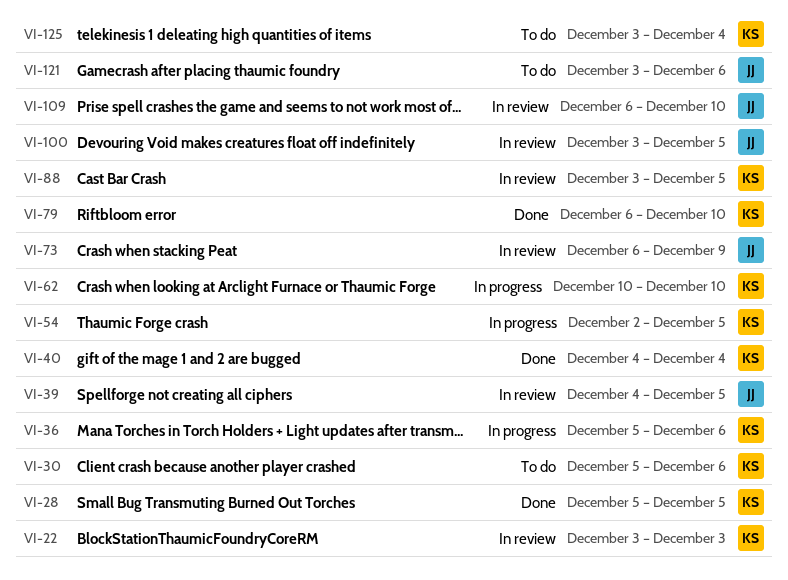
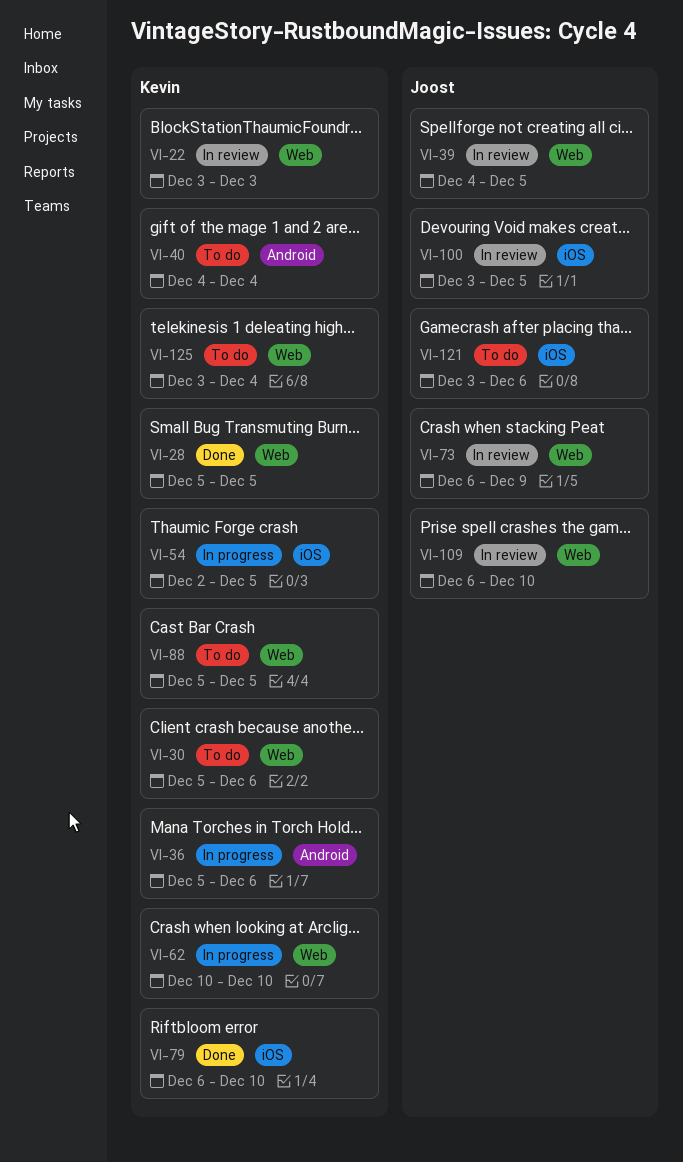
VI-40, status: Done -> To do
VI-88, status: In review -> To do
VI-88, start: Dec 3 -> Dec 5

